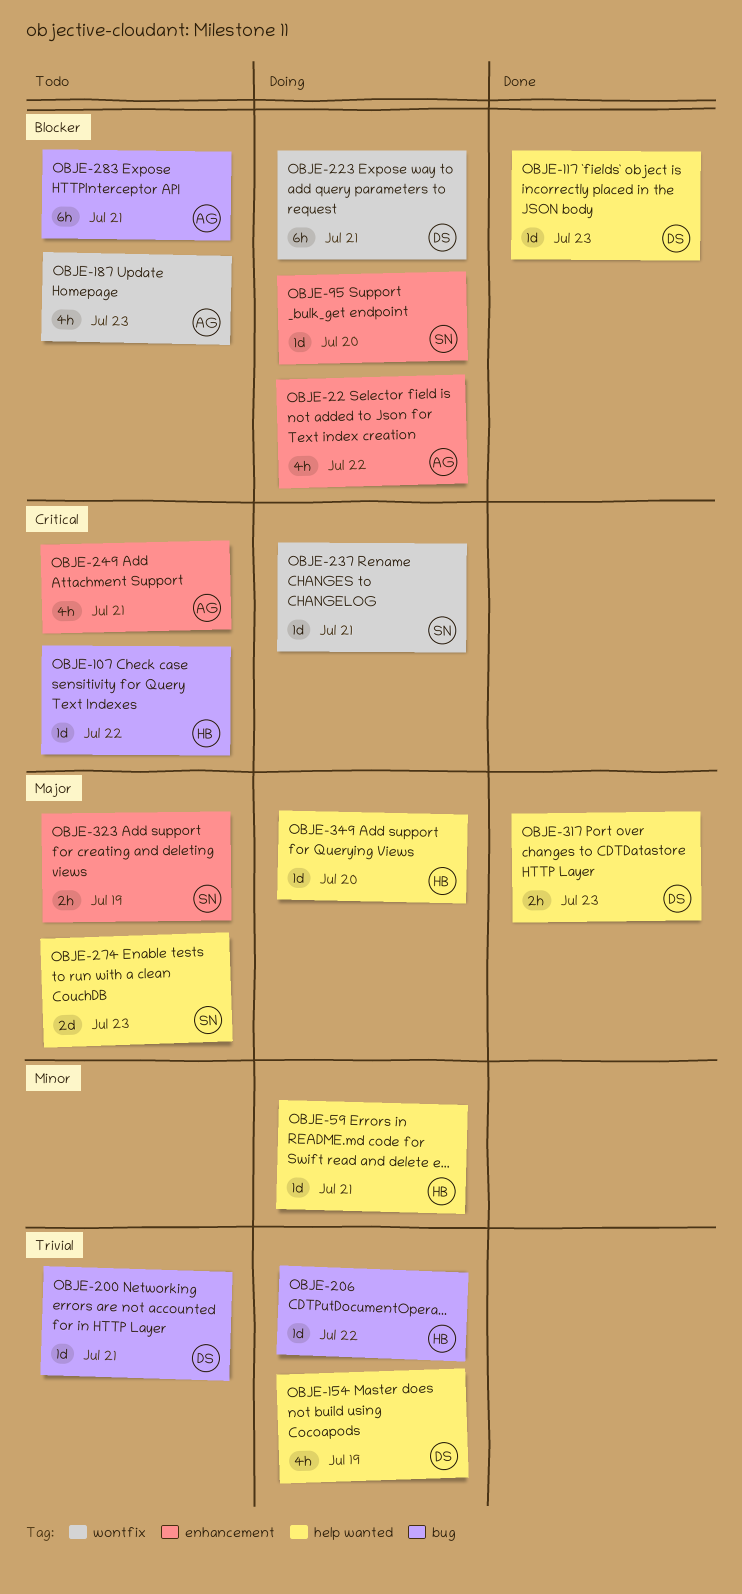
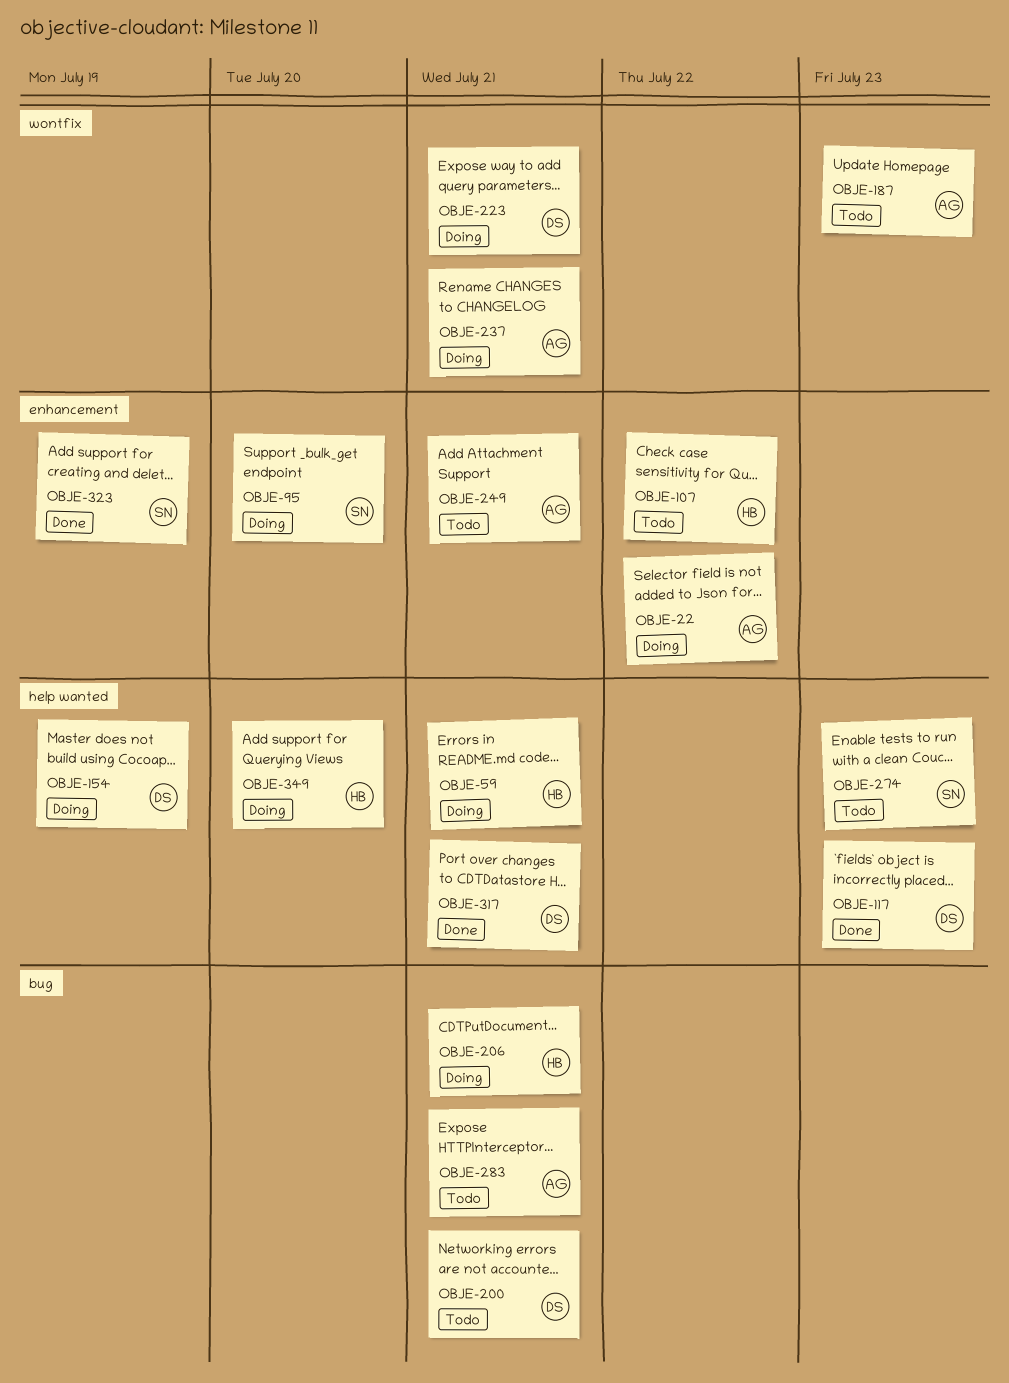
OBJE-107, label: bug -> enhancement
OBJE-206, due: Jul 22 -> Jul 21
OBJE-237, owner: SN -> AG
OBJE-317, due: Jul 23 -> Jul 21
OBJE-323, status: Todo -> Done

